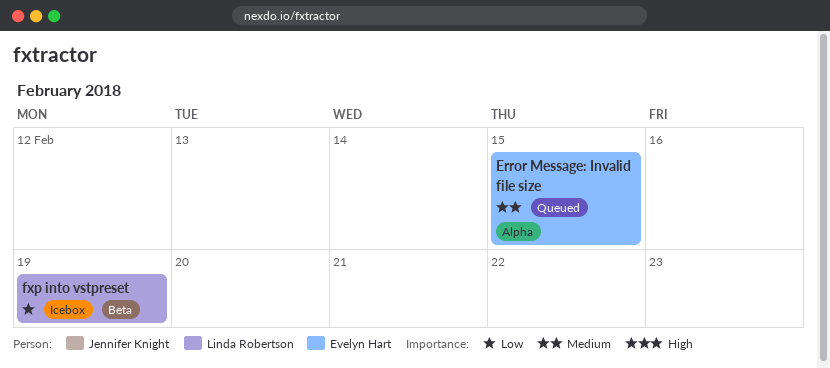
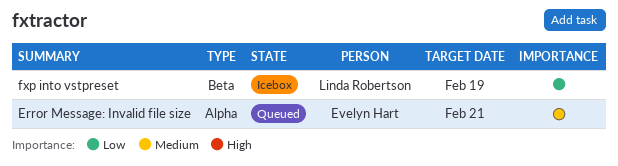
Error Message: Invalid file size, due: Feb 15 -> Feb 21

